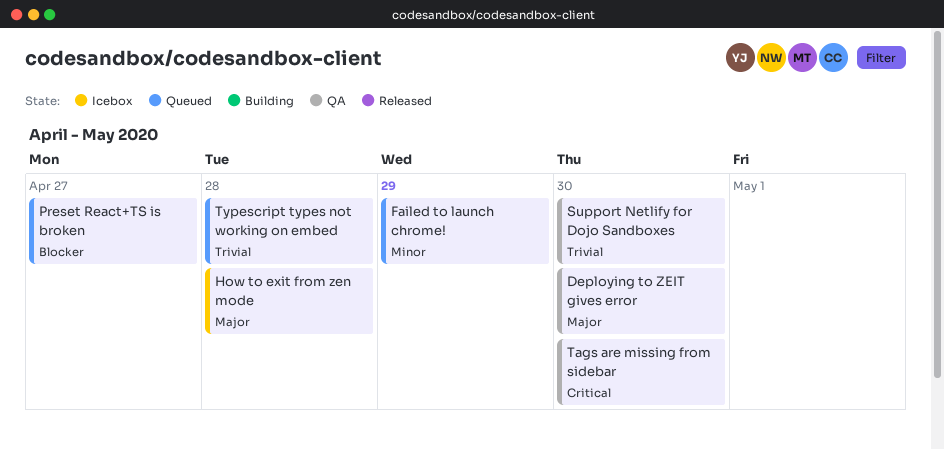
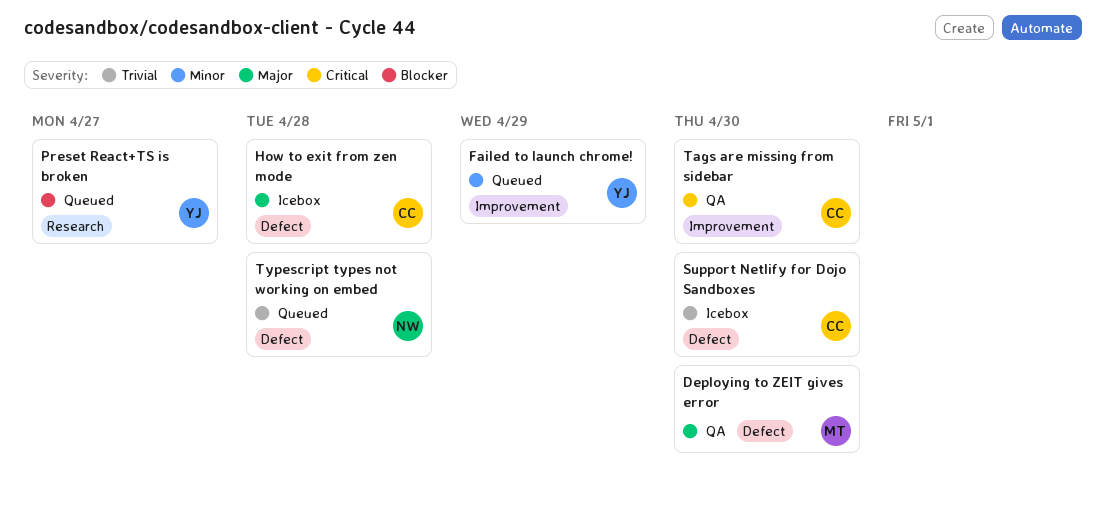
Support Netlify for Dojo Sandboxes, status: QA -> Icebox

